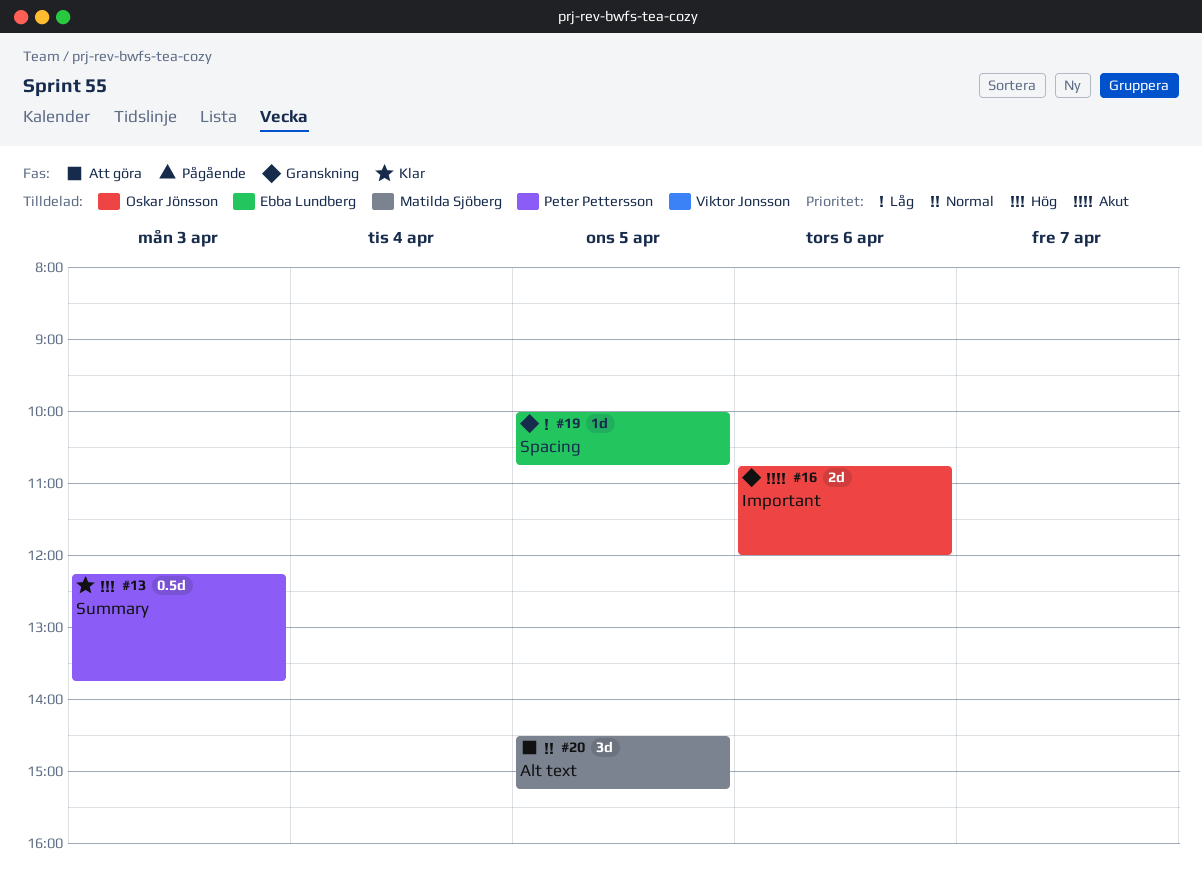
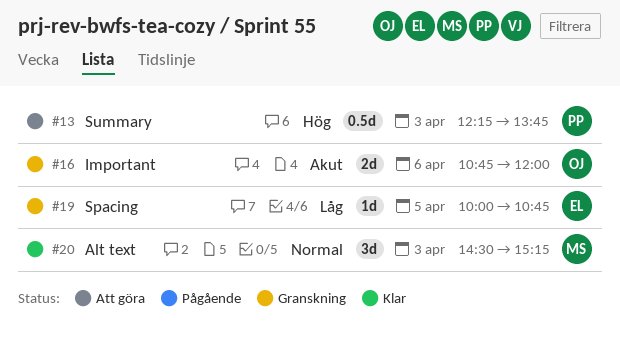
#13, status: Klar -> Att göra
#20, status: Att göra -> Klar
#20, day: Apr 5 -> Apr 3

